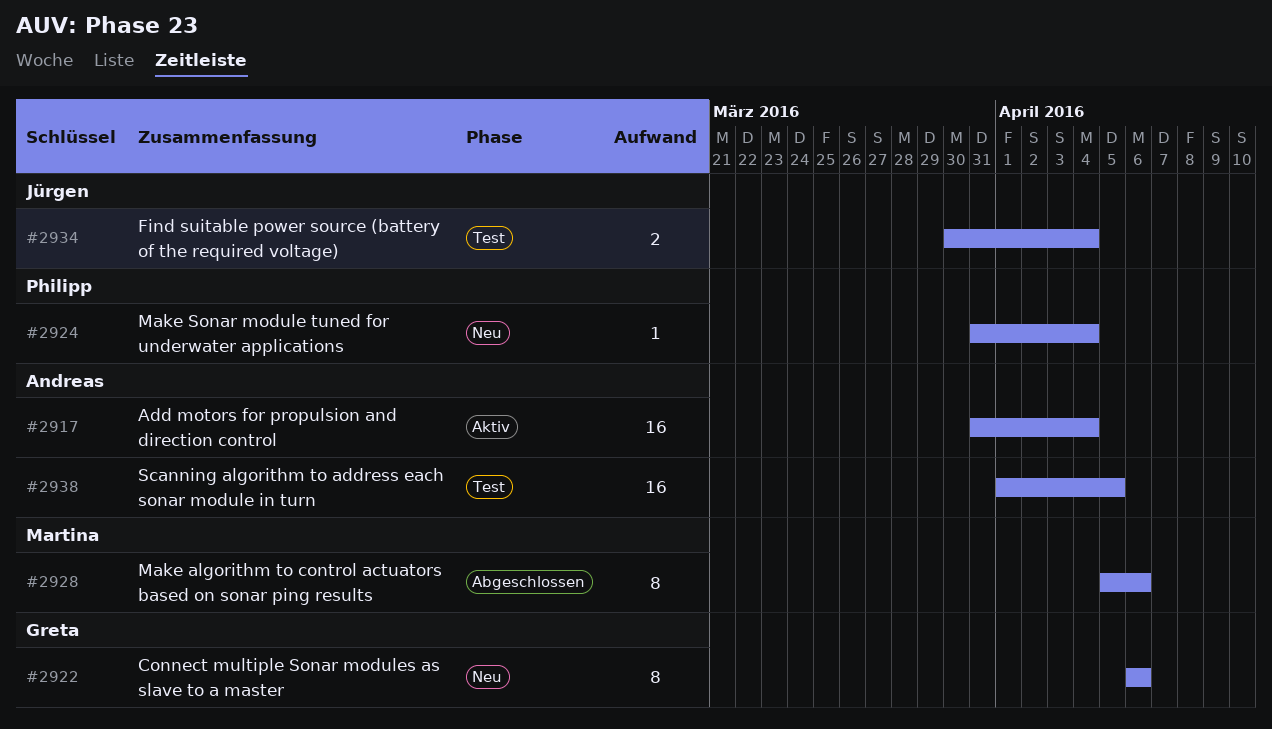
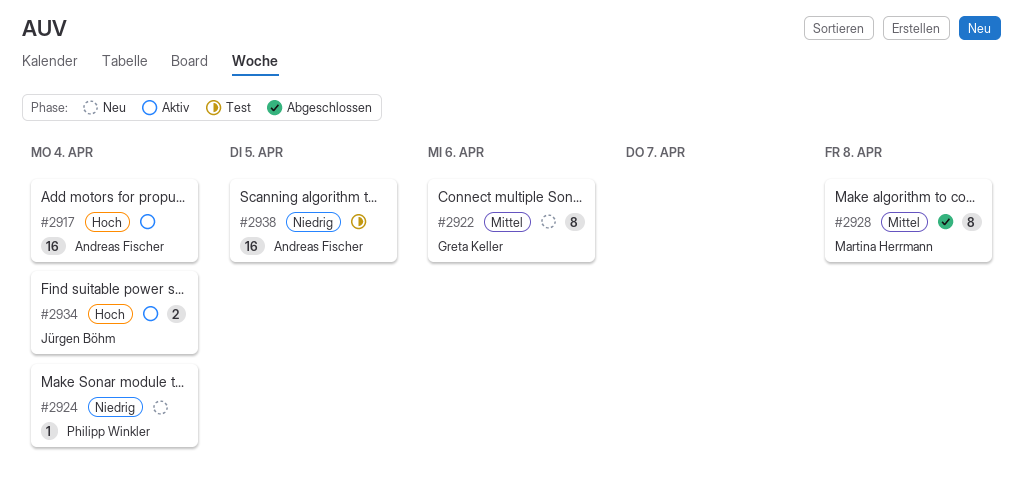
#2928, due: Apr 6 -> Apr 8
#2934, status: Test -> Aktiv

